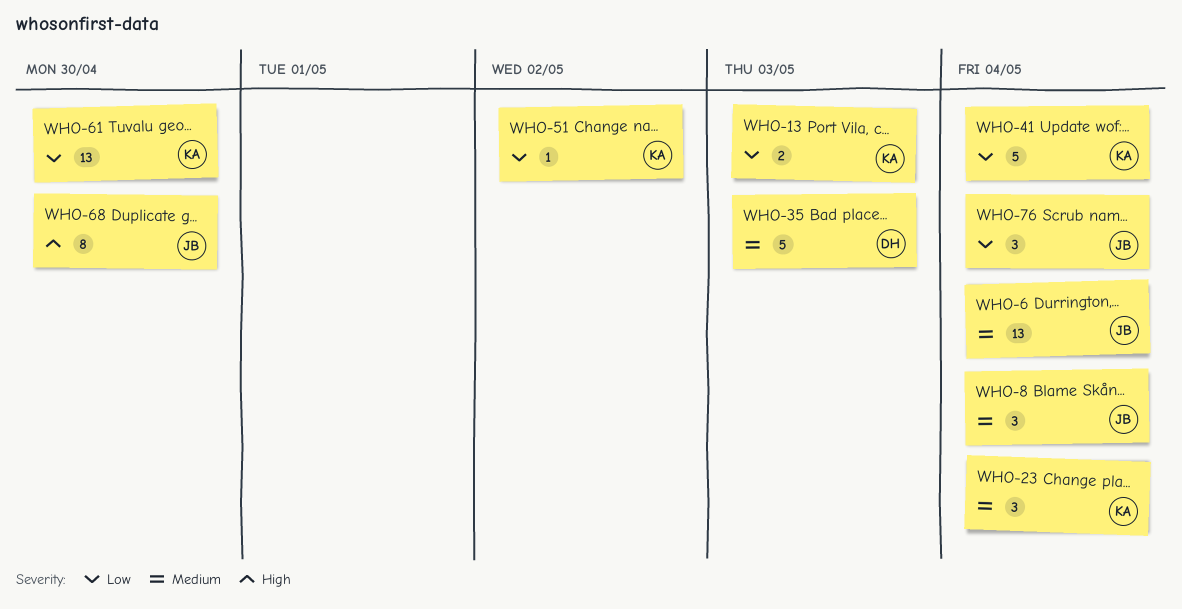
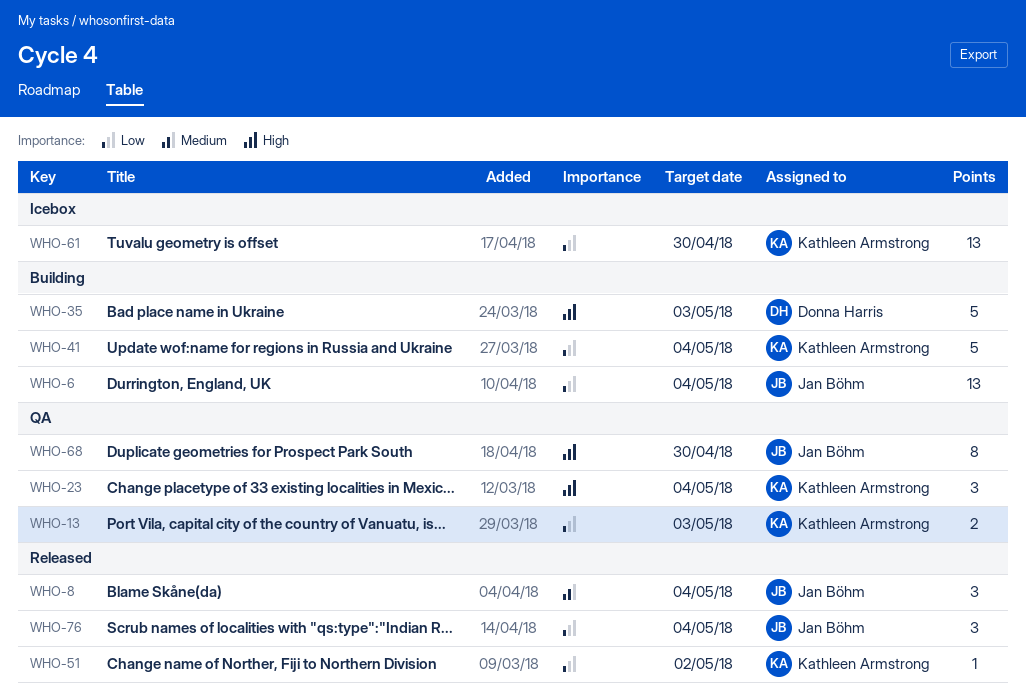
WHO-6, priority: Medium -> Low
WHO-23, priority: Medium -> High
WHO-35, priority: Medium -> High

